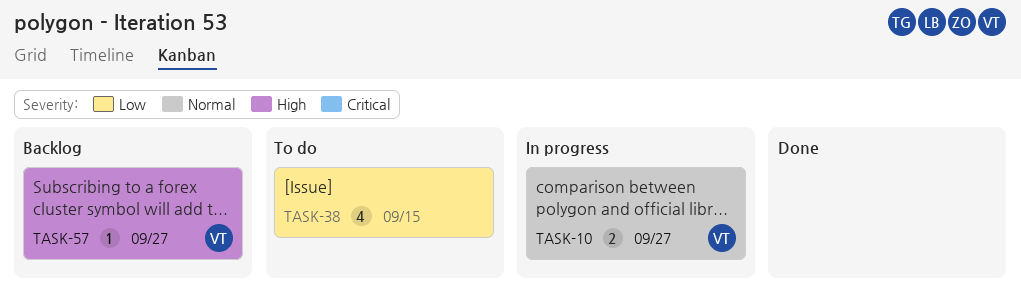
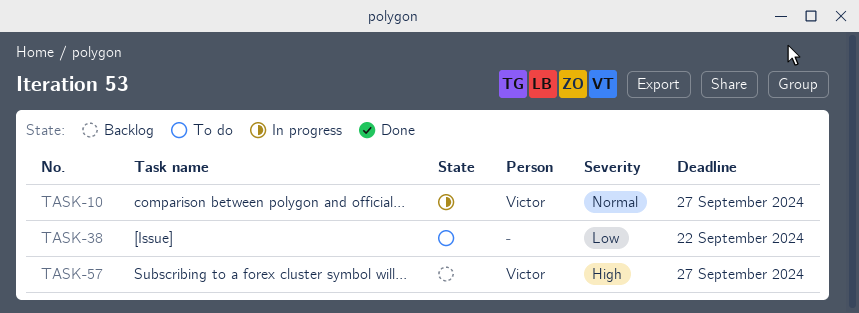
TASK-38, due: Sep 15 -> Sep 22

